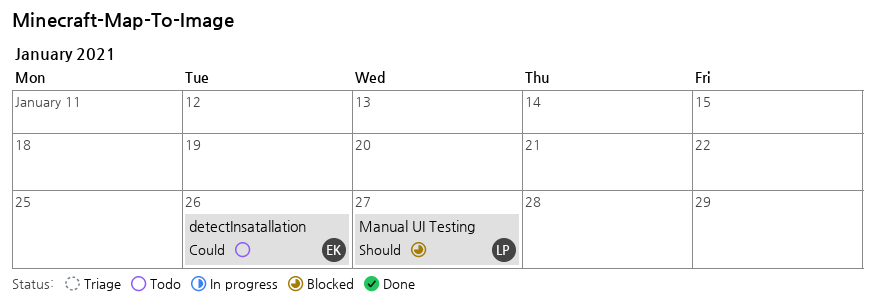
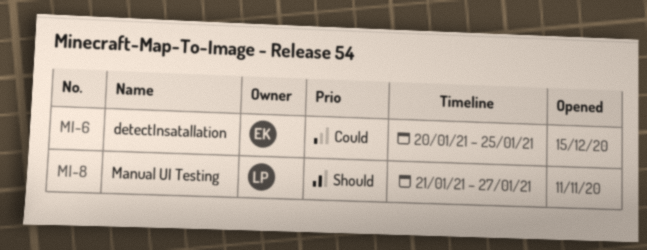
detectInsatallation, due: Jan 26 -> Jan 25

